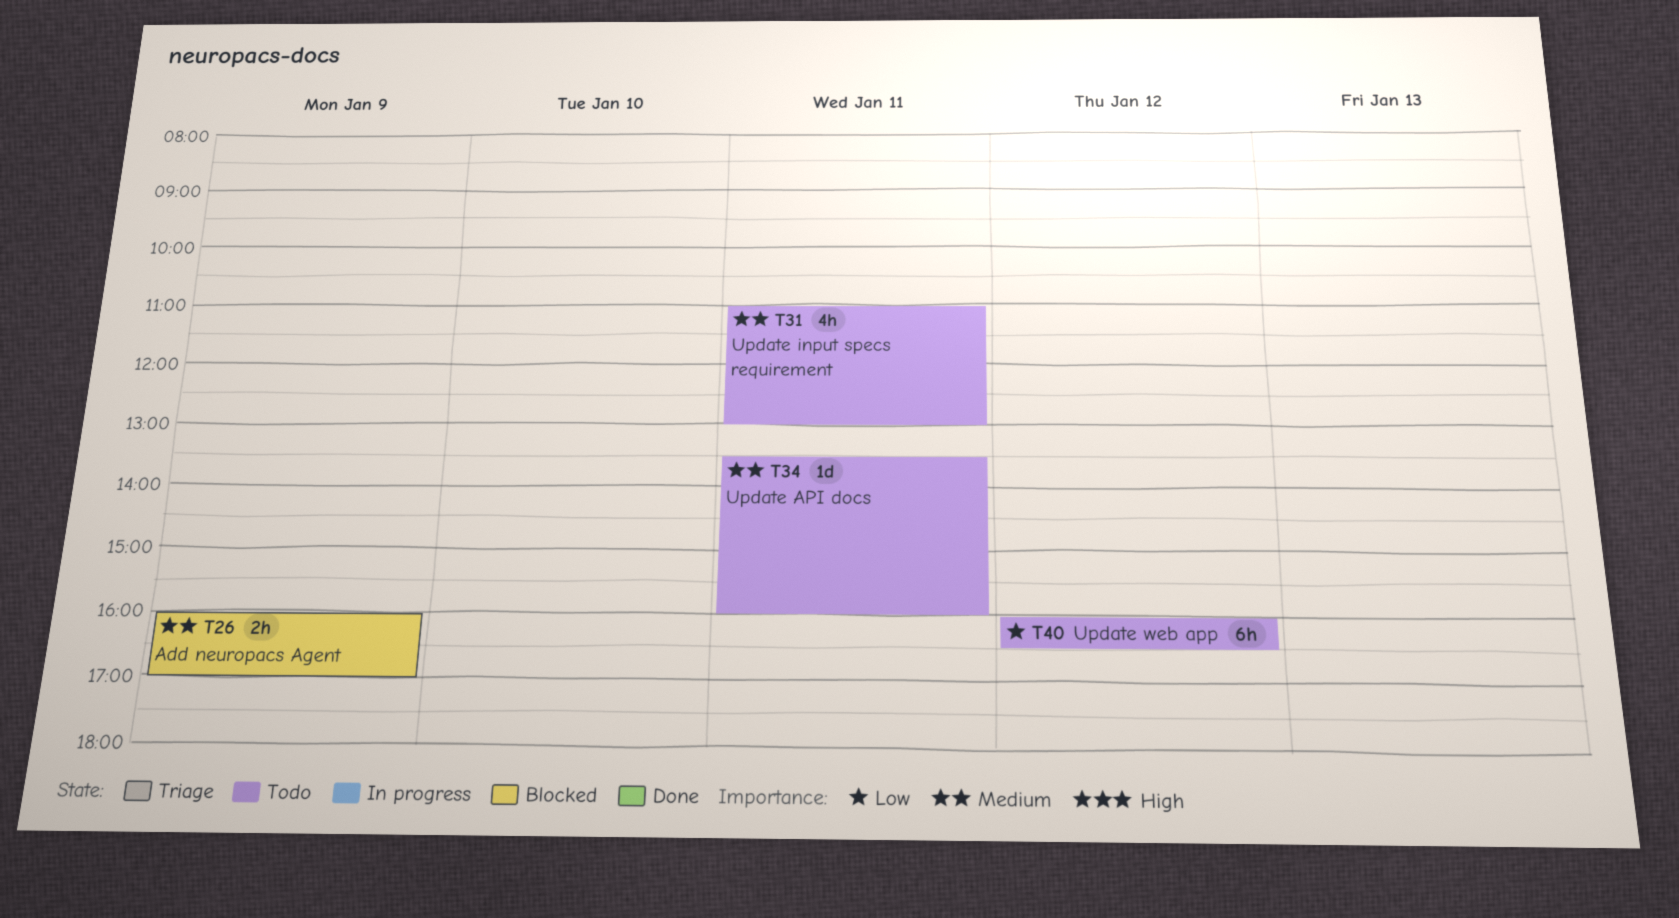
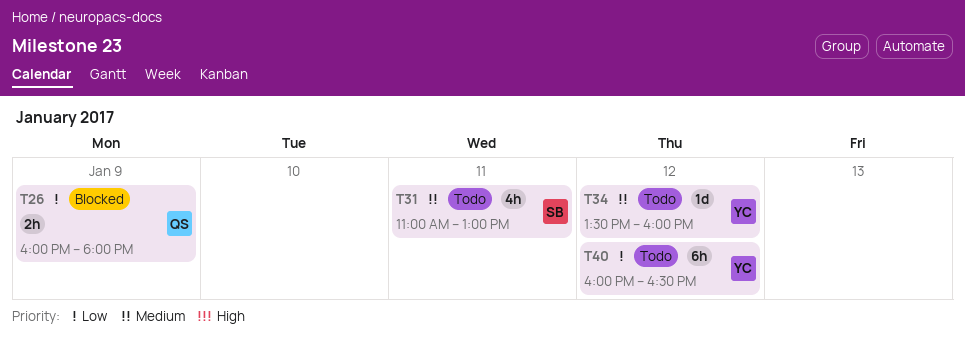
T26, priority: Medium -> Low
T26, ends: 17:00 -> 18:00
T34, day: Jan 11 -> Jan 12

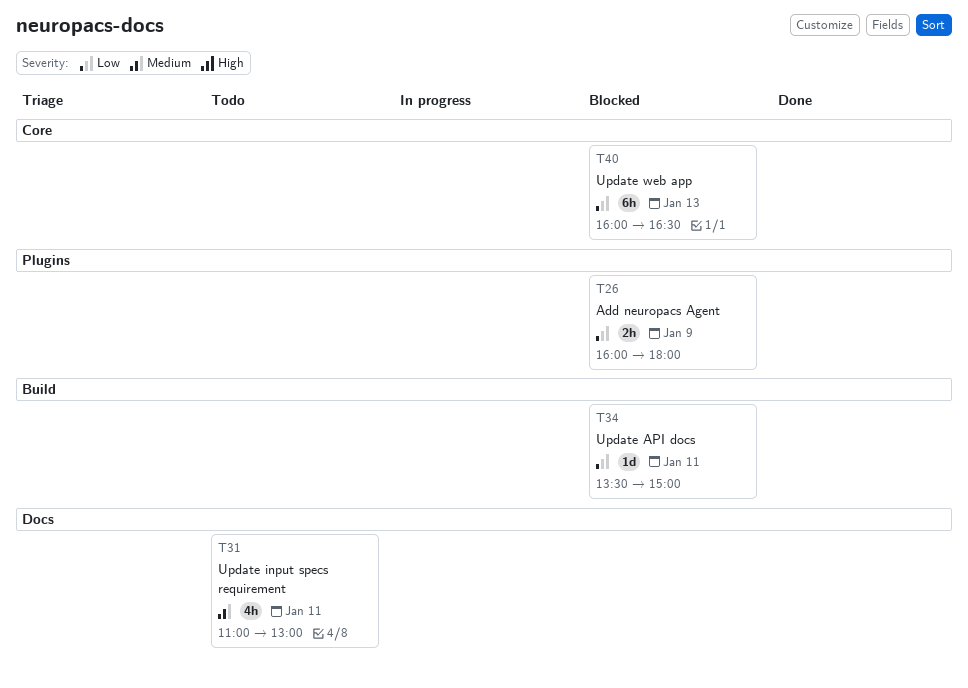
T34, status: Todo -> Blocked
T34, priority: Medium -> Low
T34, day: Jan 12 -> Jan 11
T34, ends: 16:00 -> 15:00
T40, status: Todo -> Blocked
T40, day: Jan 12 -> Jan 13

